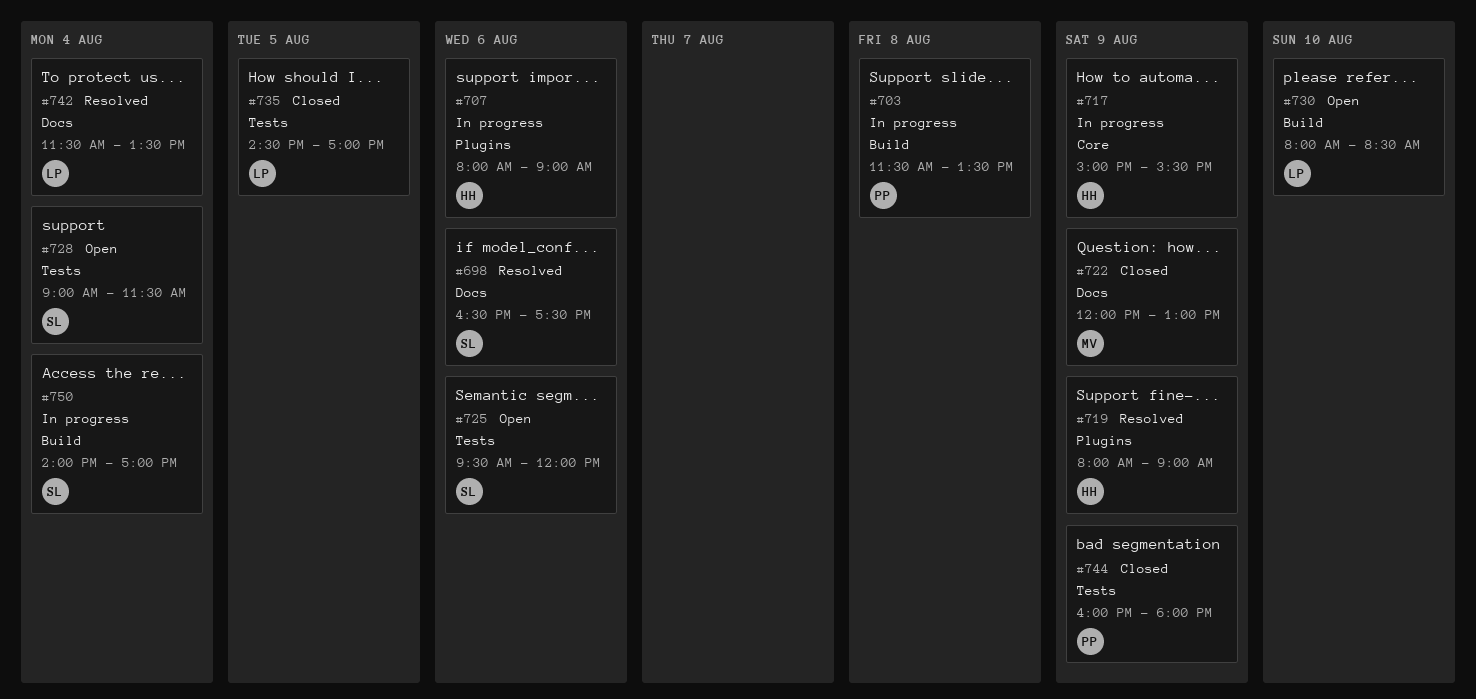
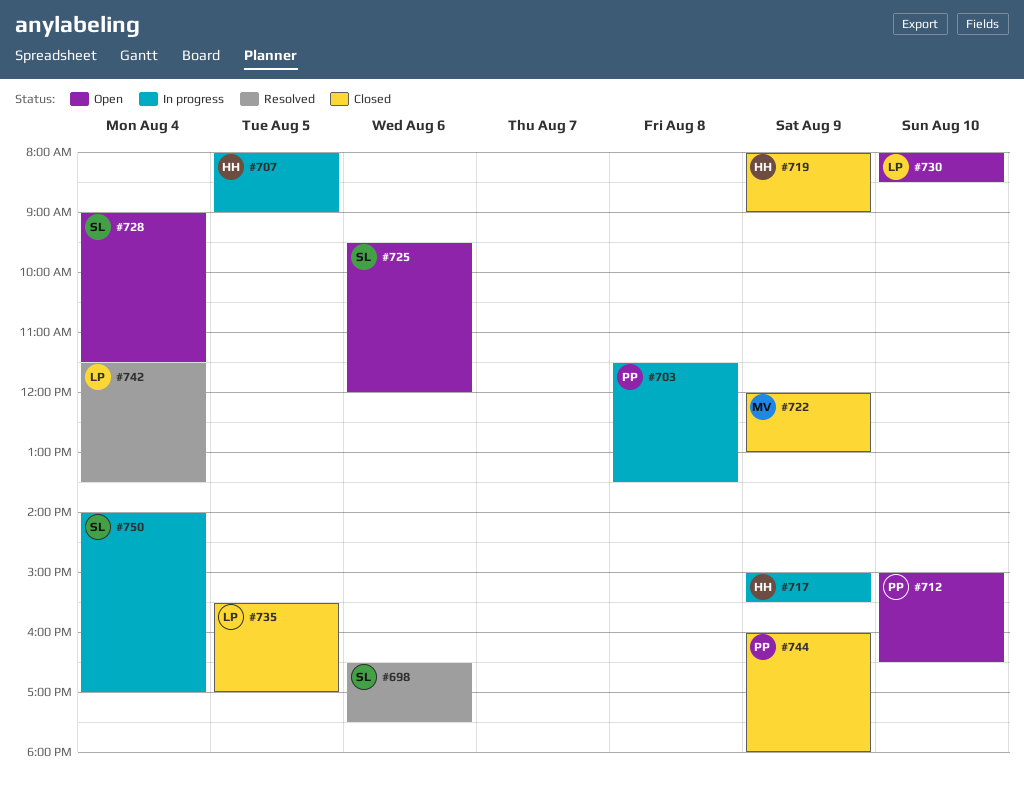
#707, day: Aug 6 -> Aug 5
#712: none -> present
#719, status: Resolved -> Closed
#735, begins: 14:30 -> 15:30

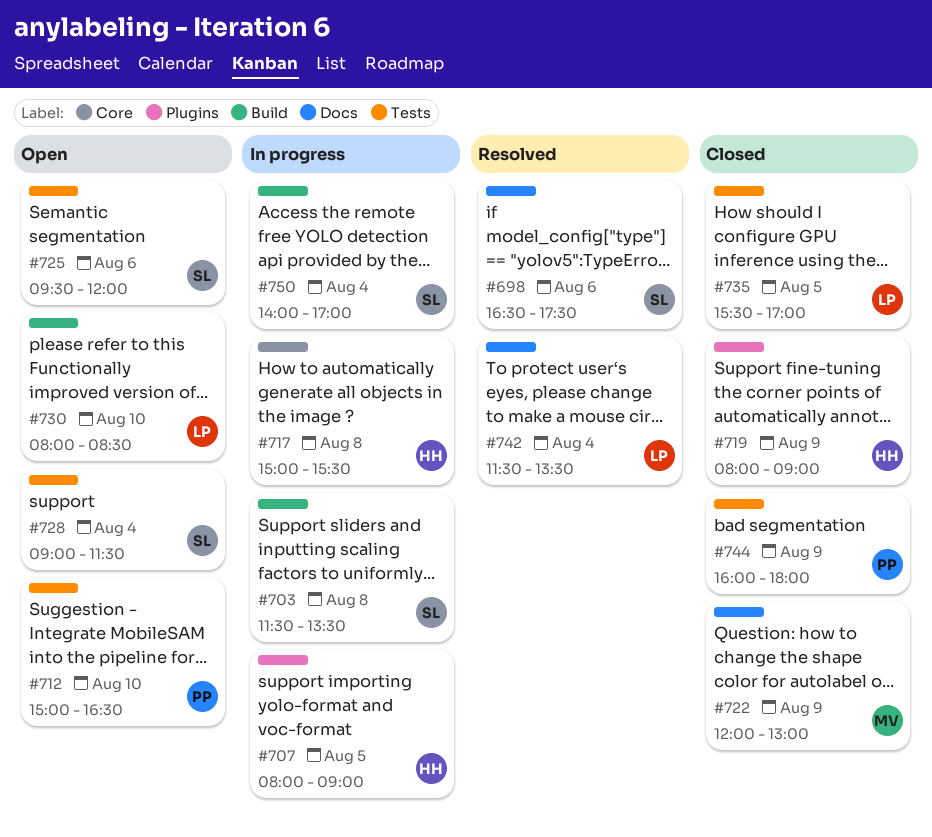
#703, owner: PP -> SL
#717, day: Aug 9 -> Aug 8

